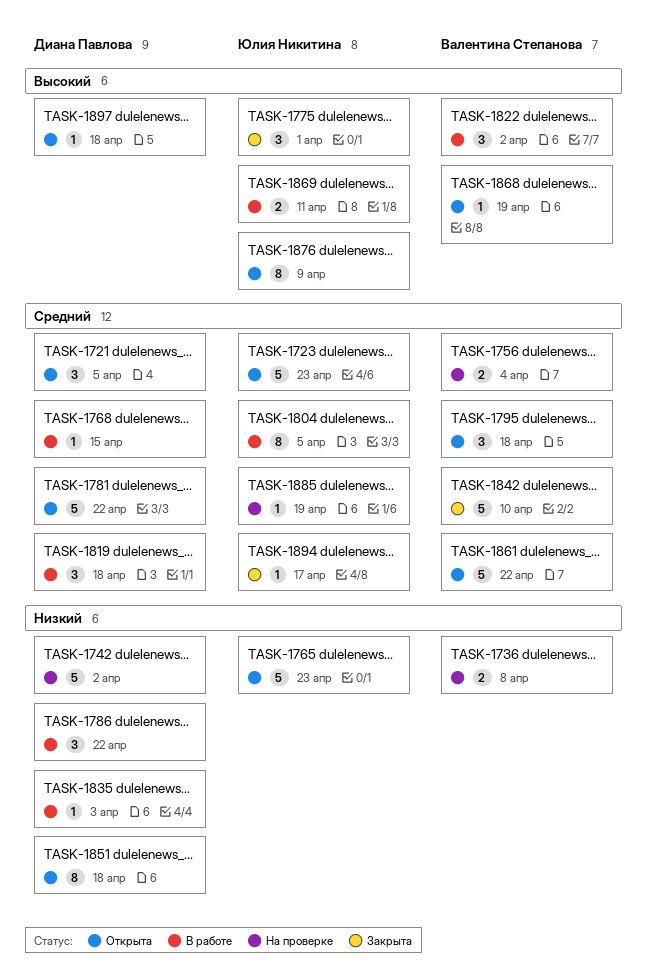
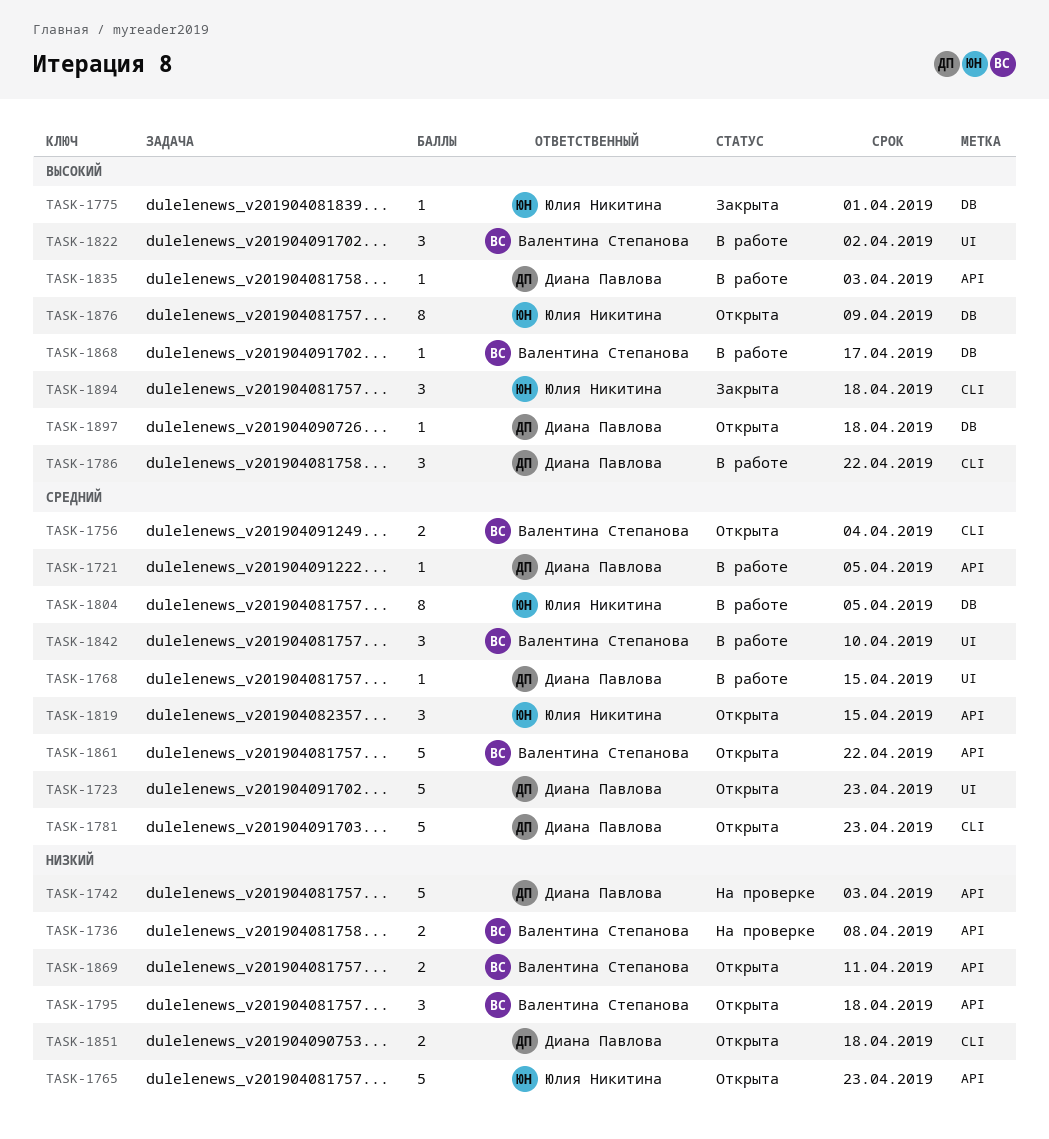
TASK-1721, status: Открыта -> В работе
TASK-1721, estimate: 3 -> 1
TASK-1723, owner: Юлия Никитина -> Диана Павлова
TASK-1742, due: Apr 2 -> Apr 3
TASK-1756, status: На проверке -> Открыта
TASK-1775, estimate: 3 -> 1
TASK-1781, due: Apr 22 -> Apr 23
TASK-1786, priority: Низкий -> Высокий
TASK-1795, priority: Средний -> Низкий
TASK-1819, status: В работе -> Открыта
TASK-1819, owner: Диана Павлова -> Юлия Никитина
TASK-1819, due: Apr 18 -> Apr 15
TASK-1835, priority: Низкий -> Высокий
TASK-1842, status: Закрыта -> В работе
TASK-1842, estimate: 5 -> 3
TASK-1851, estimate: 8 -> 2
TASK-1868, status: Открыта -> В работе
TASK-1868, due: Apr 19 -> Apr 17
TASK-1869, status: В работе -> Открыта
TASK-1869, owner: Юлия Никитина -> Валентина Степанова
TASK-1869, priority: Высокий -> Низкий
TASK-1885: present -> none
TASK-1894, priority: Средний -> Высокий
TASK-1894, estimate: 1 -> 3
TASK-1894, due: Apr 17 -> Apr 18

